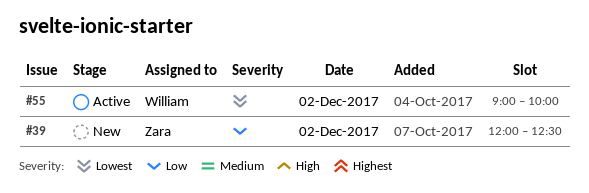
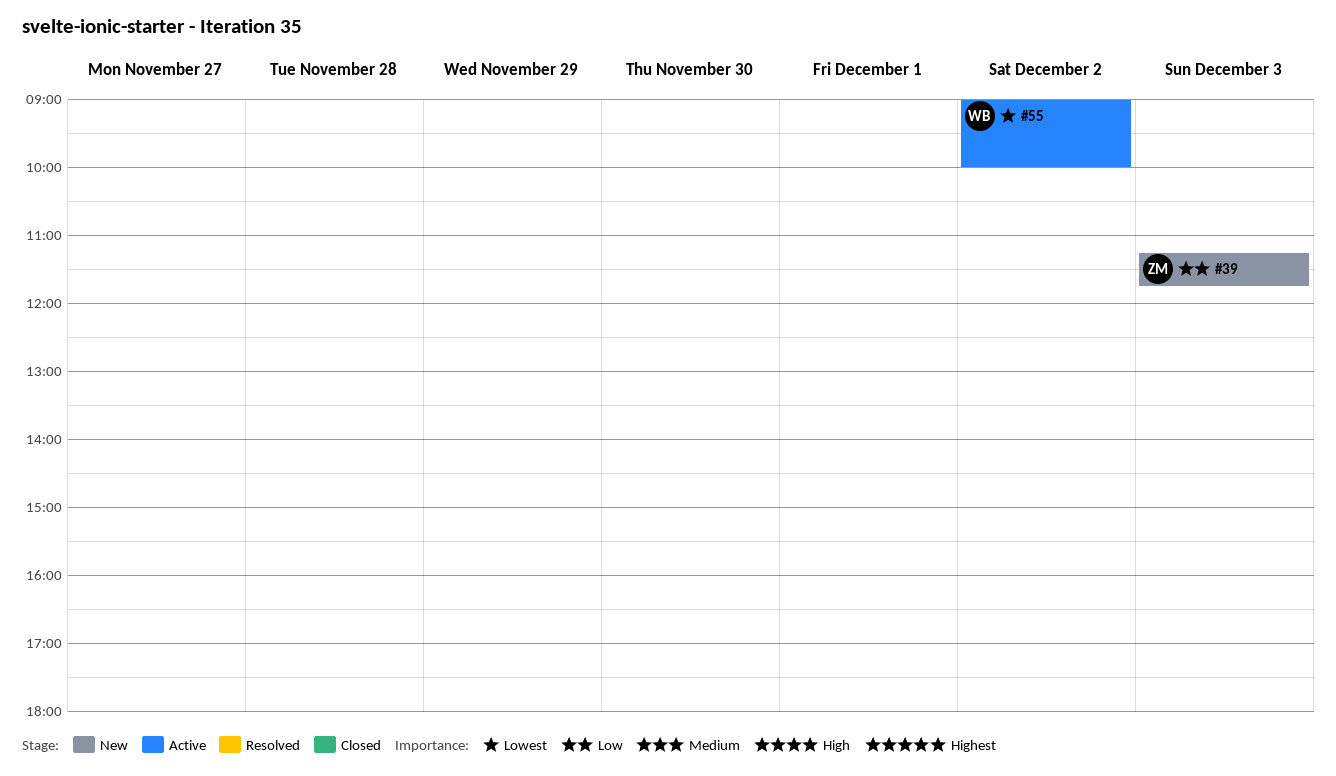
#39, day: Dec 2 -> Dec 3
#39, begins: 12:00 -> 11:15
#39, ends: 12:30 -> 11:45

